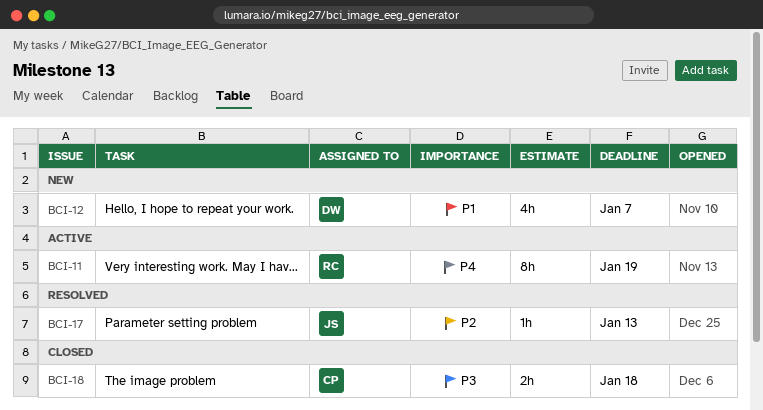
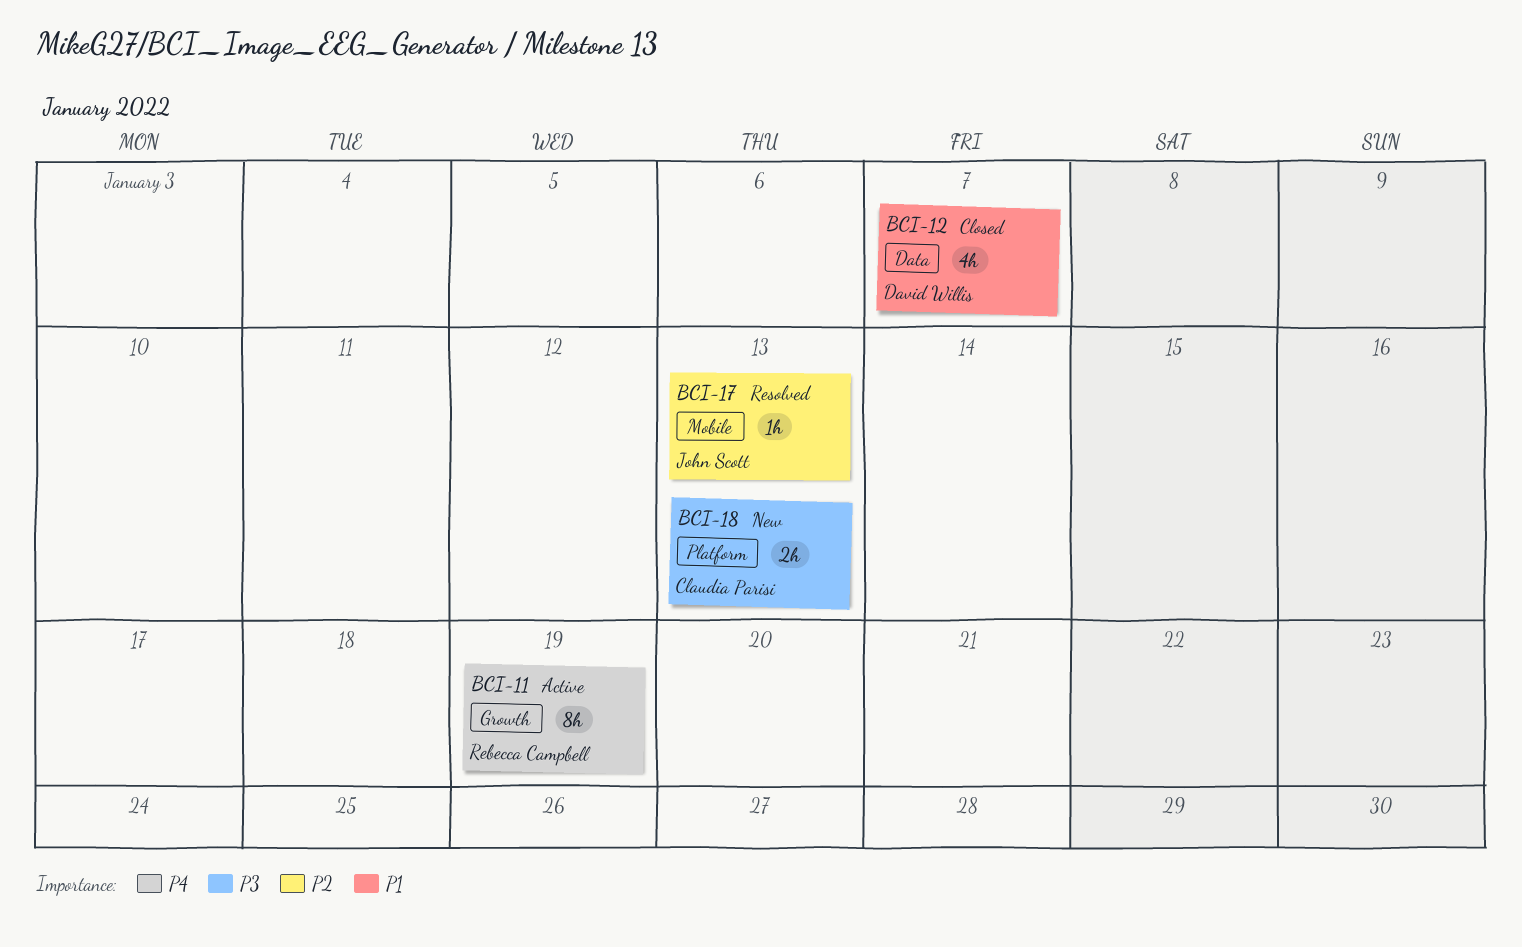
BCI-12, status: New -> Closed
BCI-18, status: Closed -> New
BCI-18, due: Jan 18 -> Jan 13

